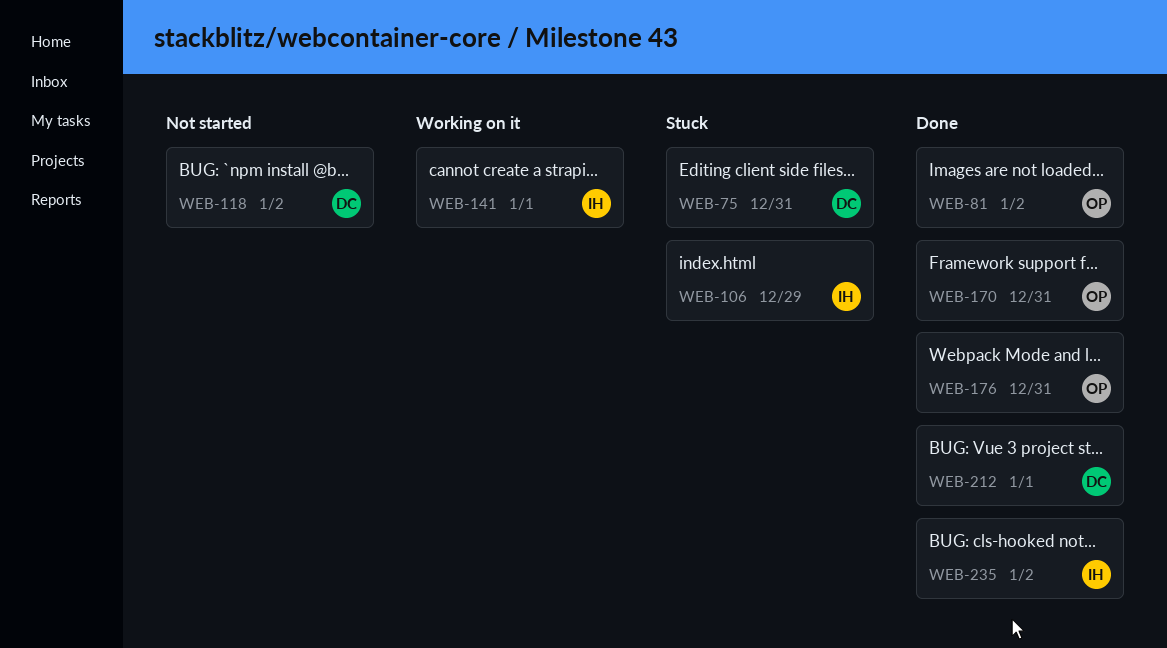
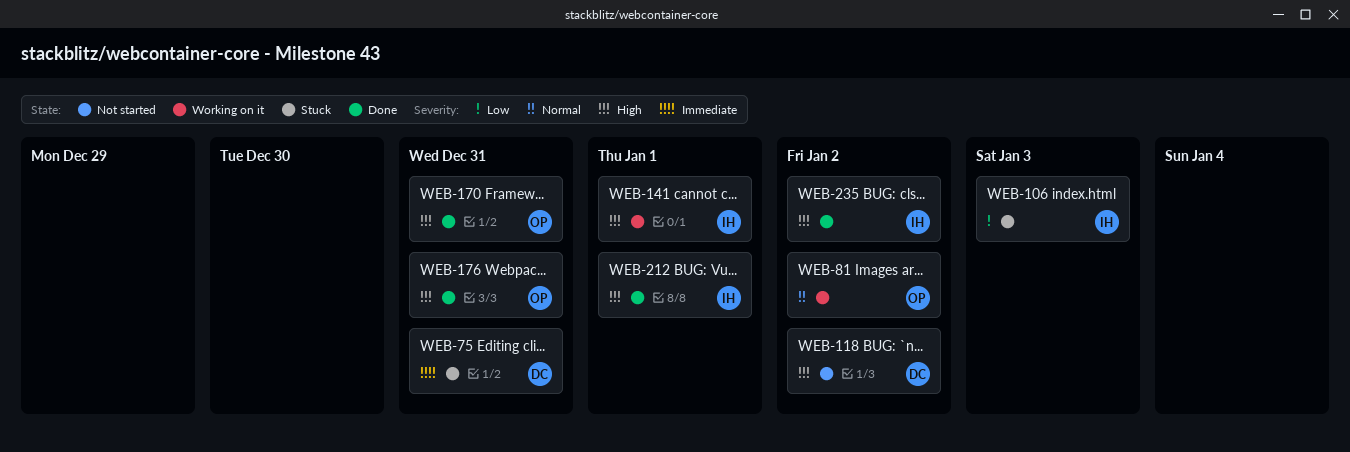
WEB-81, status: Done -> Working on it
WEB-106, due: Dec 29 -> Jan 3
WEB-212, owner: DC -> IH

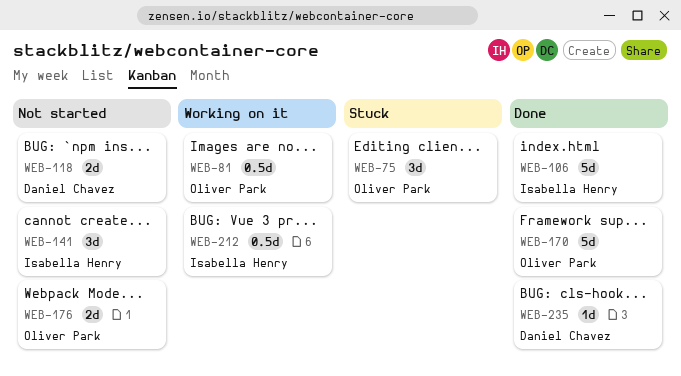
WEB-75, owner: Daniel Chavez -> Oliver Park
WEB-106, status: Stuck -> Done
WEB-141, status: Working on it -> Not started
WEB-176, status: Done -> Not started
WEB-212, status: Done -> Working on it
WEB-235, owner: Isabella Henry -> Daniel Chavez

